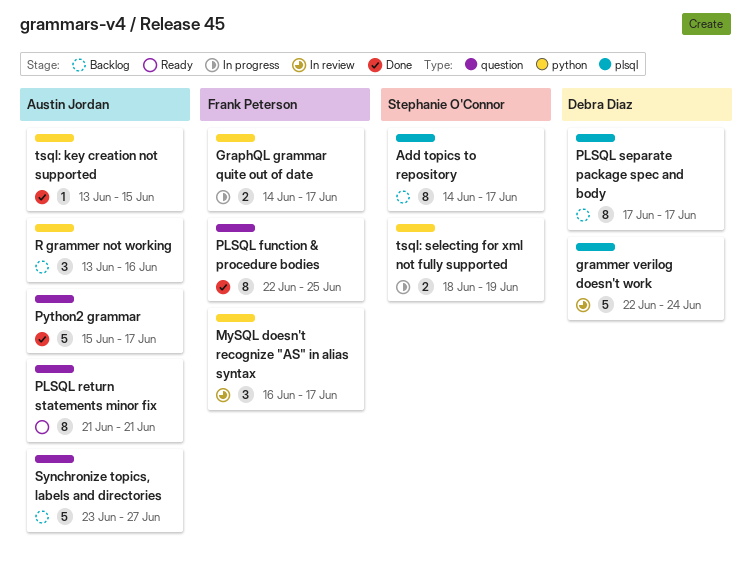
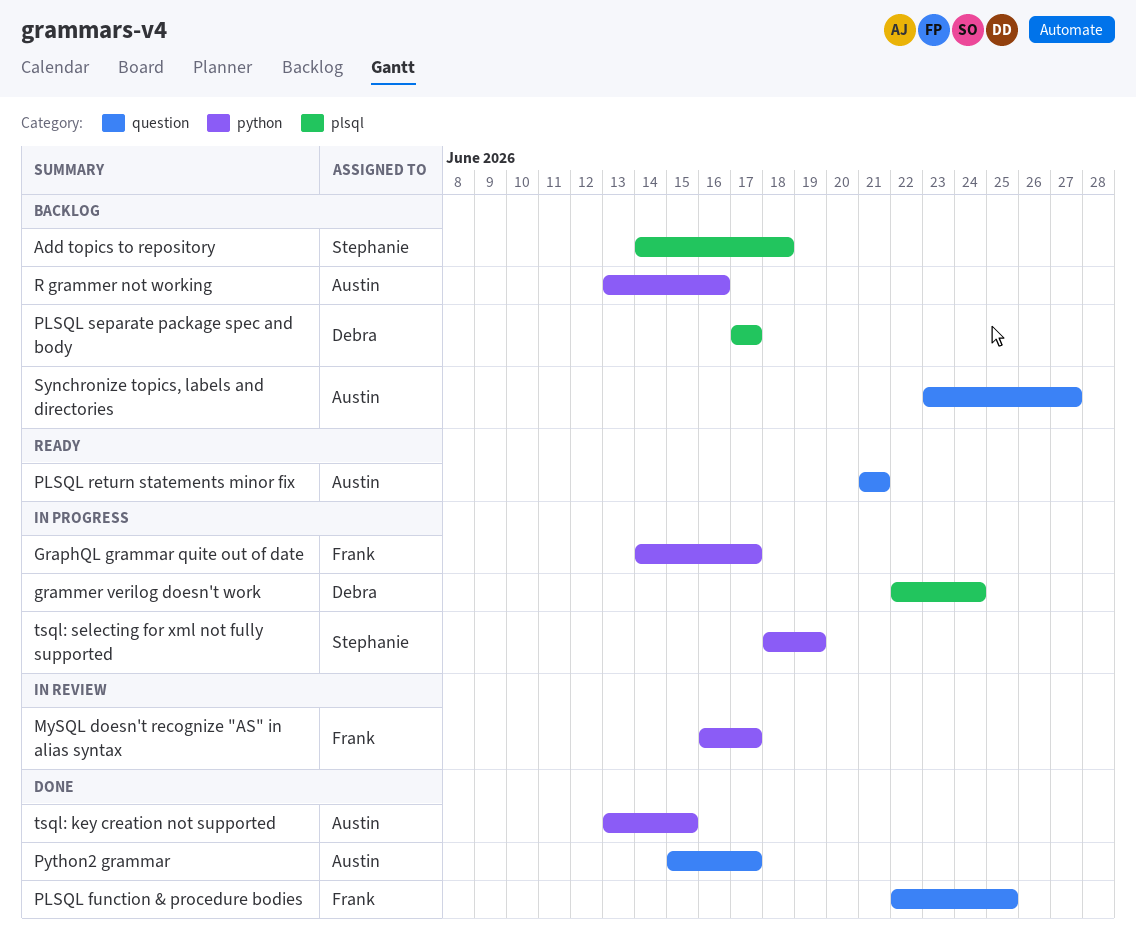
Add topics to repository, due: Jun 17 -> Jun 18
grammer verilog doesn't work, status: In review -> In progress

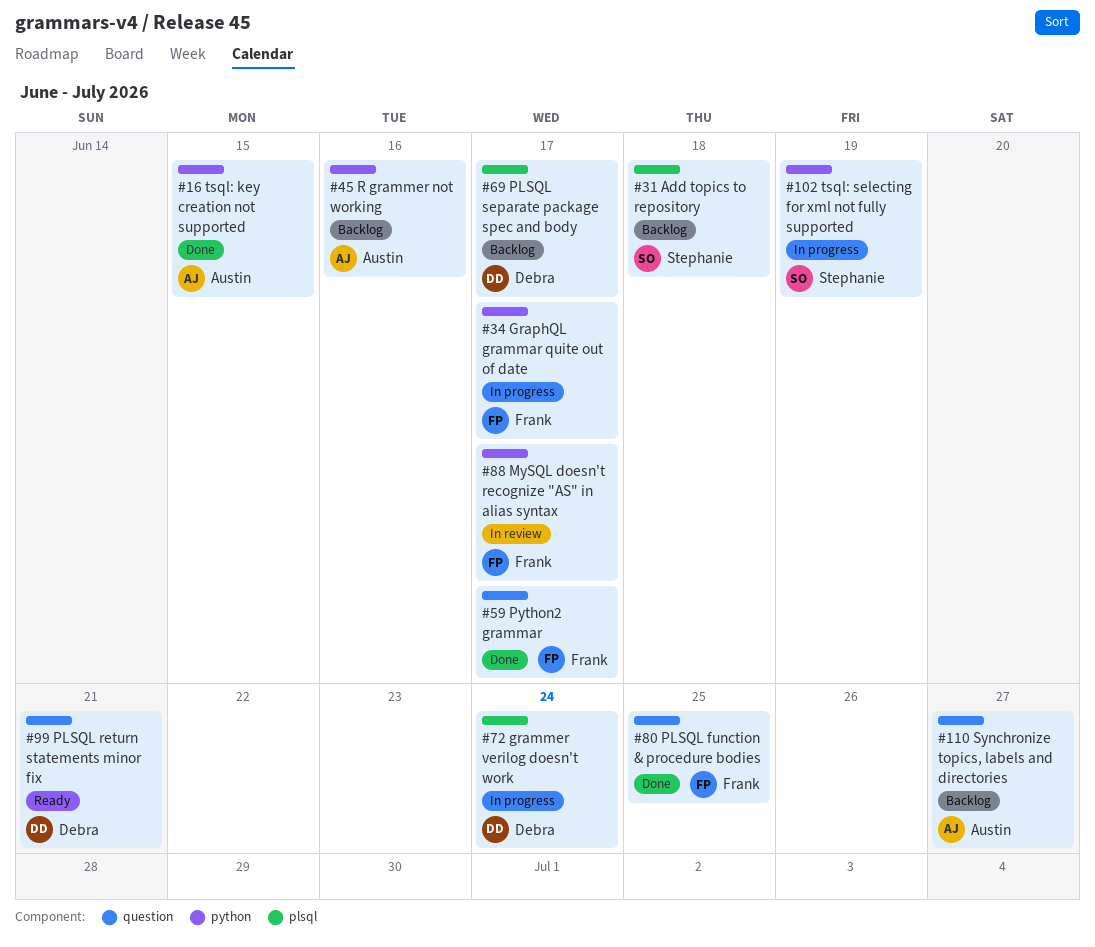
PLSQL return statements minor fix, owner: Austin -> Debra
Python2 grammar, owner: Austin -> Frank

